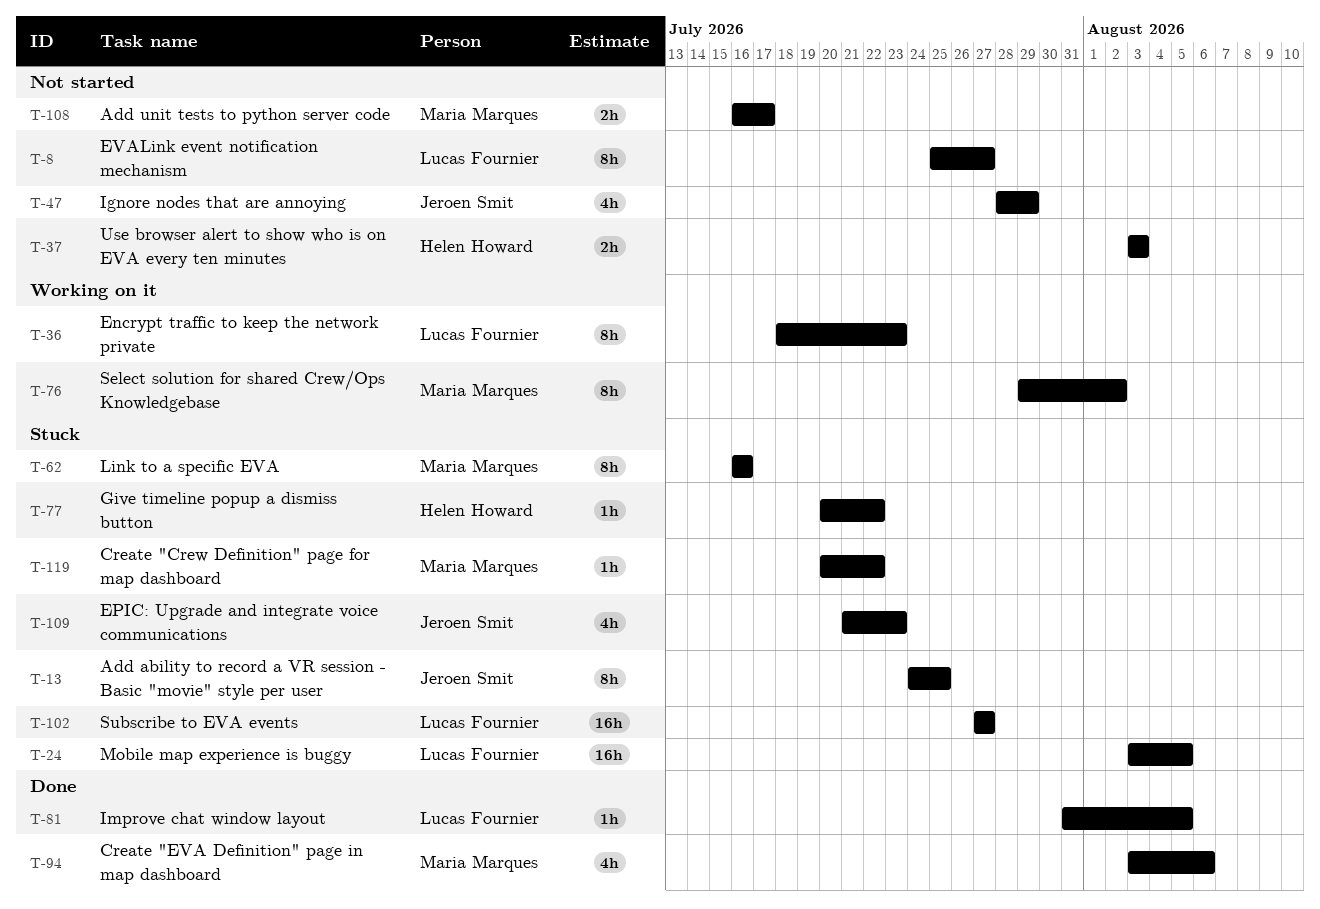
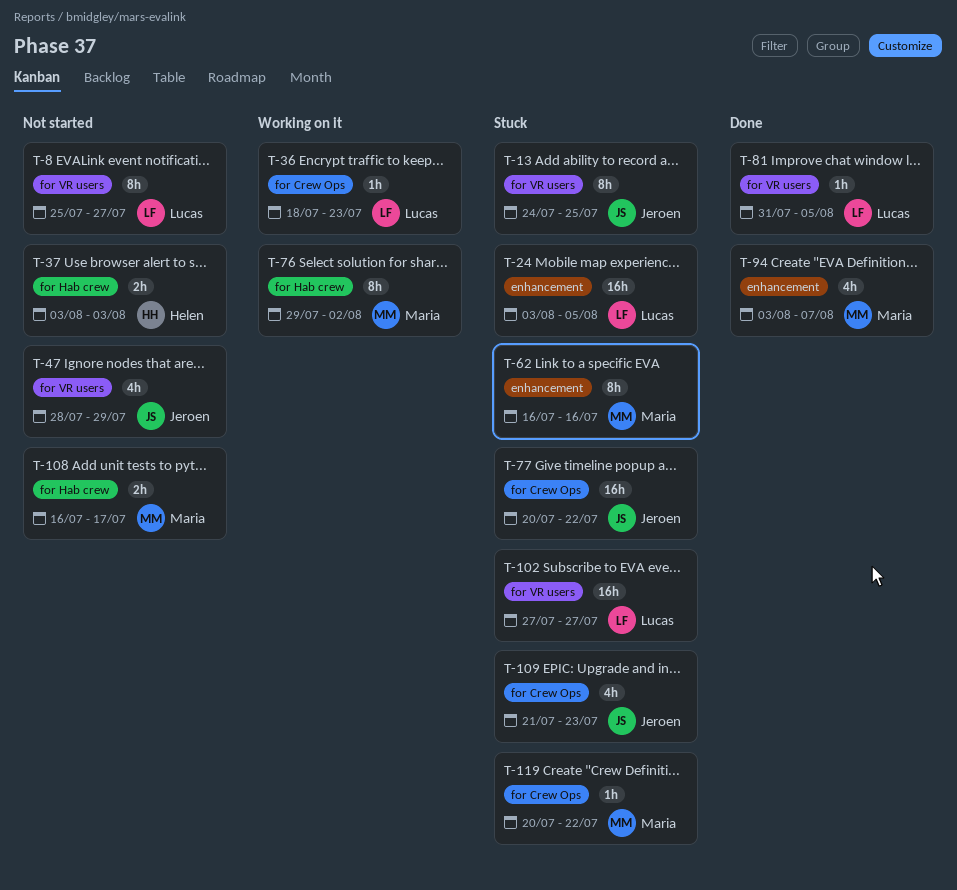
T-36, estimate: 8h -> 1h
T-77, owner: Helen Howard -> Jeroen Smit
T-77, estimate: 1h -> 16h
T-94, due: Aug 6 -> Aug 7

